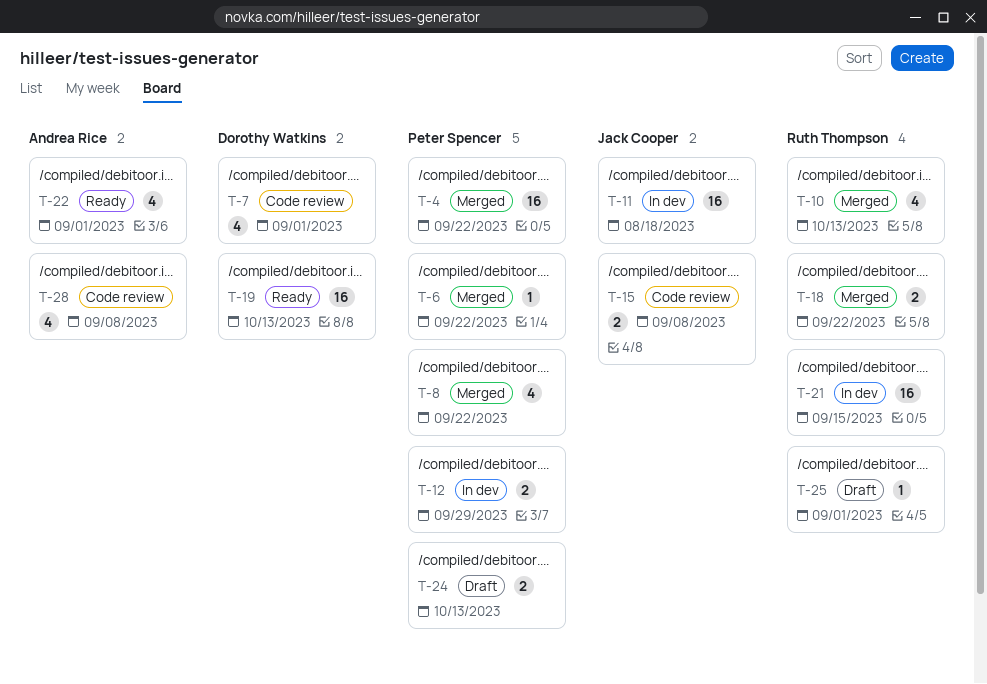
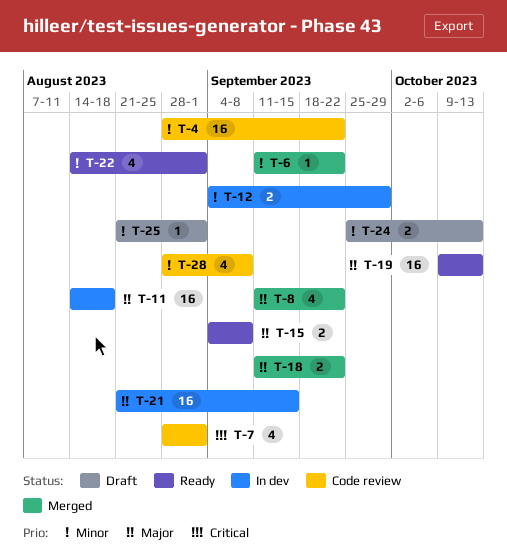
T-4, status: Merged -> Code review
T-10: present -> none
T-15, status: Code review -> Ready

